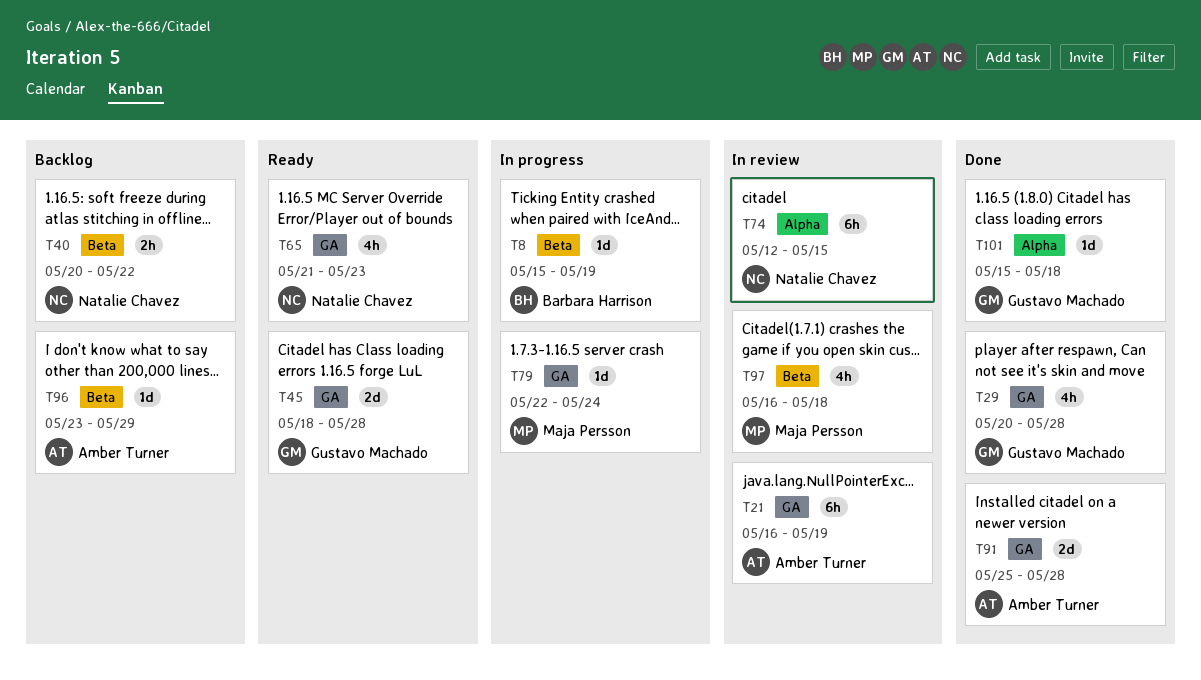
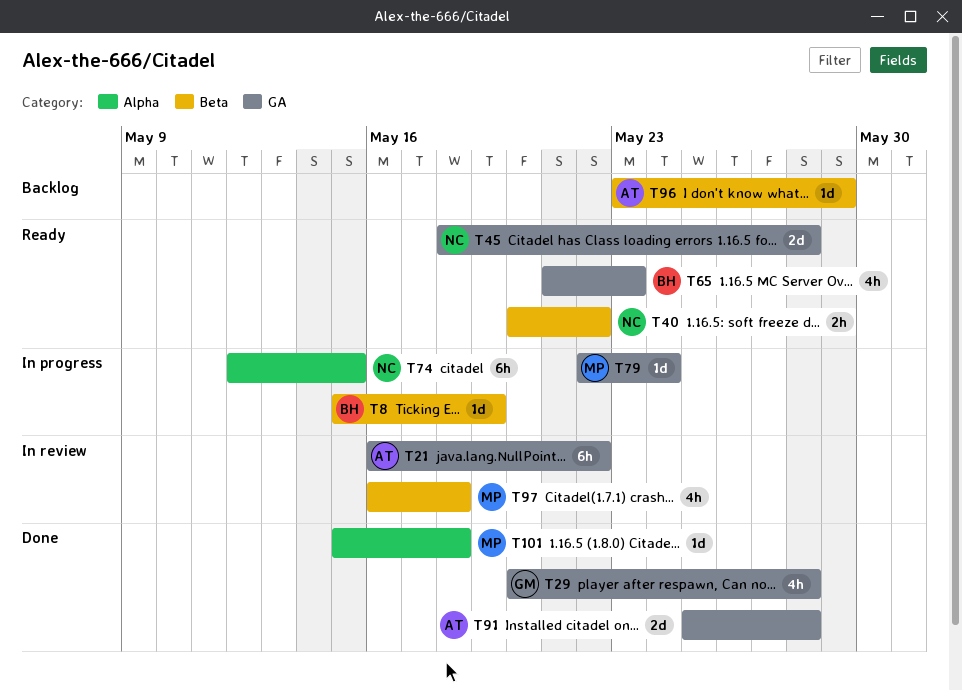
T21, due: May 19 -> May 22
T40, status: Backlog -> Ready
T45, owner: Gustavo Machado -> Natalie Chavez
T65, owner: Natalie Chavez -> Barbara Harrison
T74, status: In review -> In progress
T101, owner: Gustavo Machado -> Maja Persson

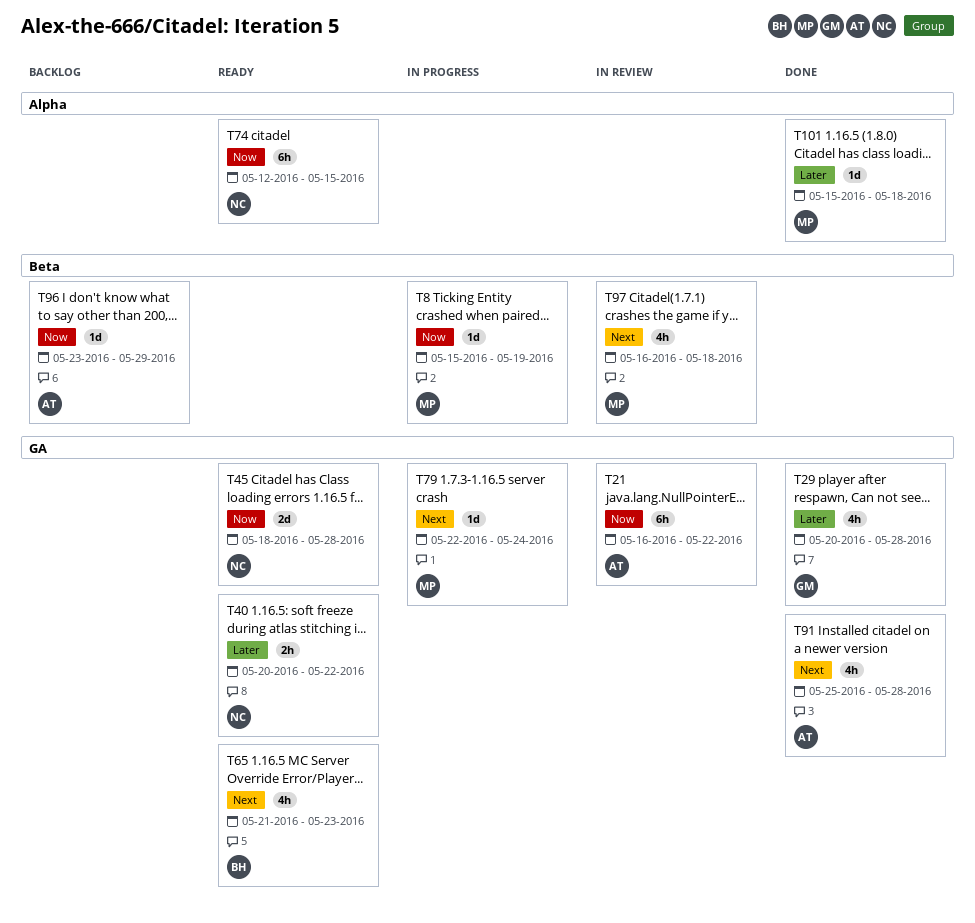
T8, owner: BH -> MP
T40, label: Beta -> GA
T74, status: In progress -> Ready
T91, estimate: 2d -> 4h

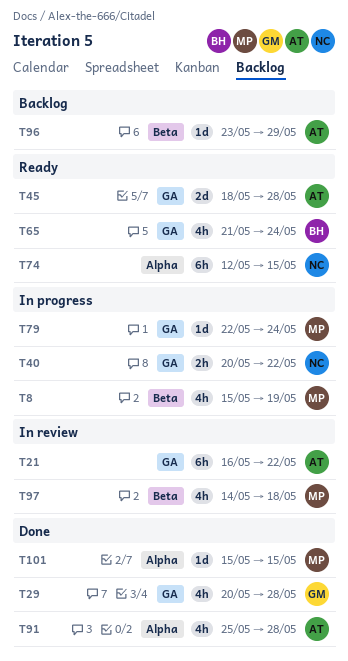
T8, estimate: 1d -> 4h
T40, status: Ready -> In progress
T45, owner: NC -> AT
T65, due: May 23 -> May 24
T91, label: GA -> Alpha
T97, start: May 16 -> May 14
T101, due: May 18 -> May 15

